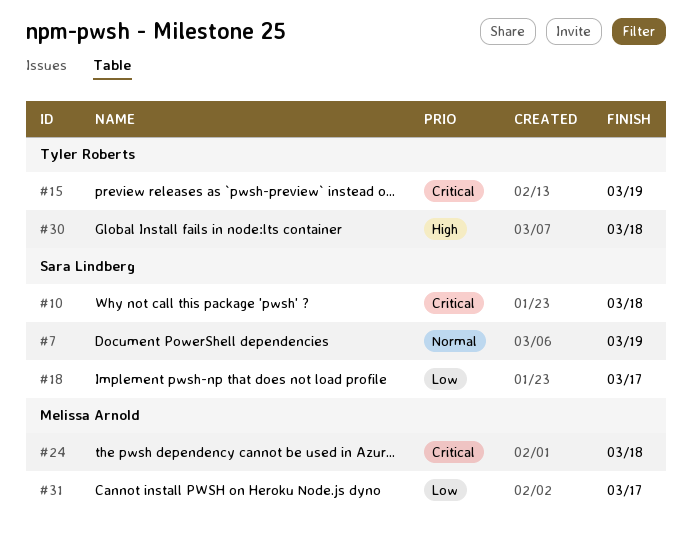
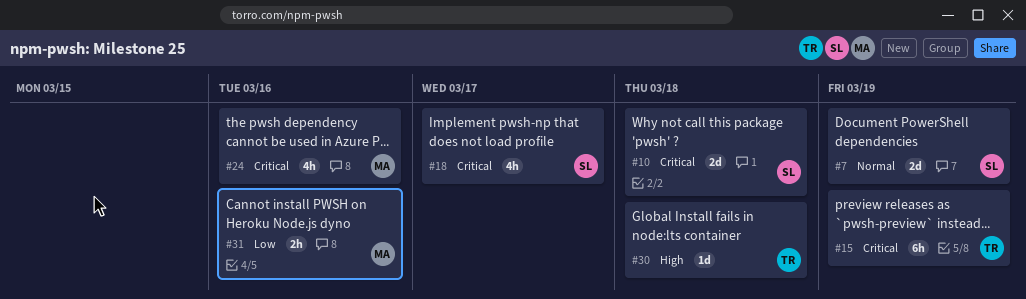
#18, priority: Low -> Critical
#24, due: Mar 18 -> Mar 16
#31, due: Mar 17 -> Mar 16

